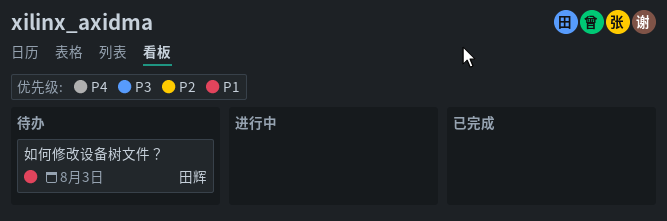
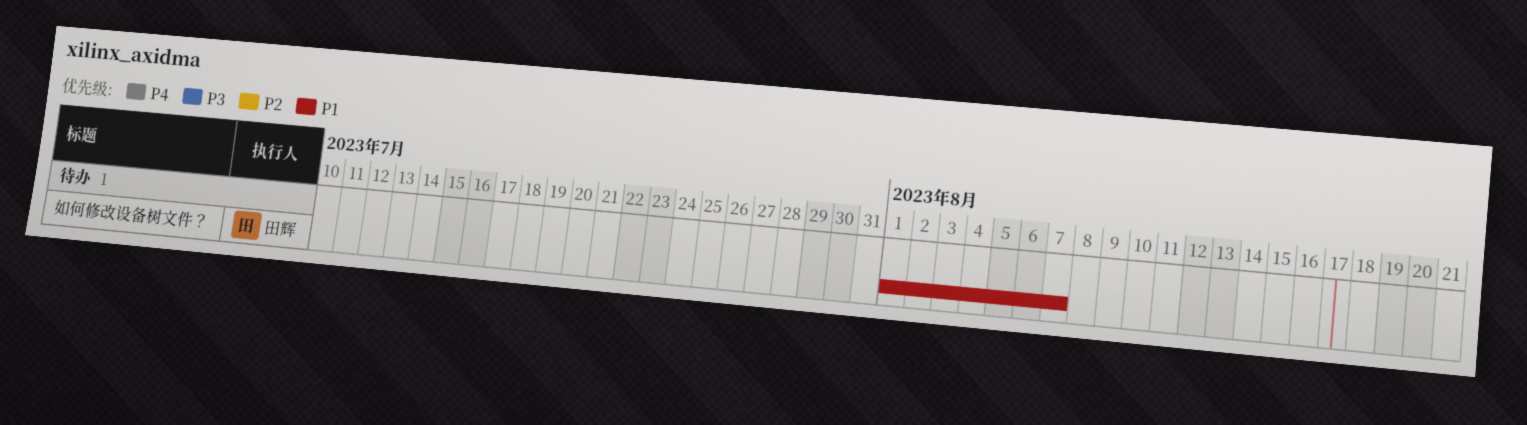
如何修改设备树文件？, due: Aug 3 -> Aug 7

